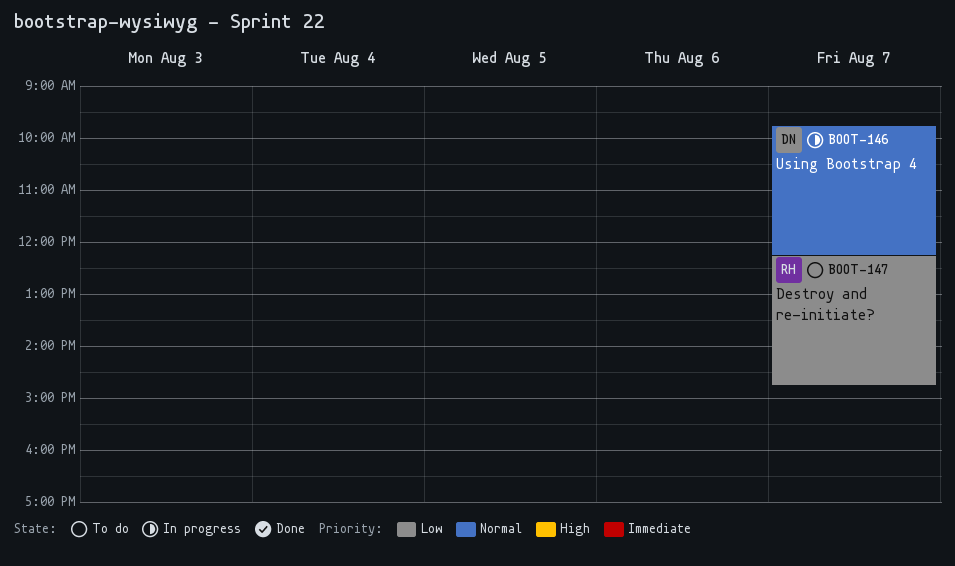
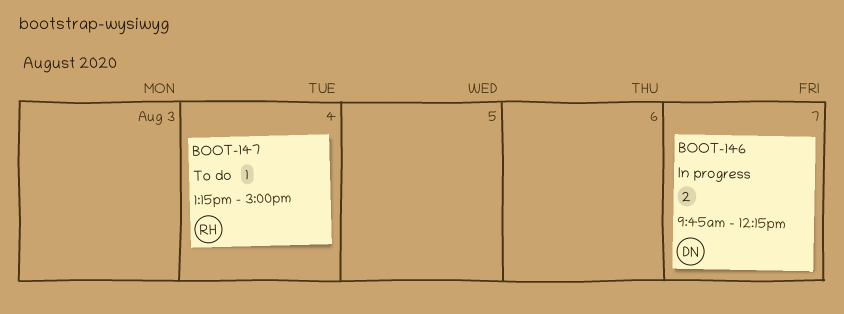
BOOT-147, day: Aug 7 -> Aug 4
BOOT-147, begins: 12:15 -> 13:15
BOOT-147, ends: 14:45 -> 15:00

